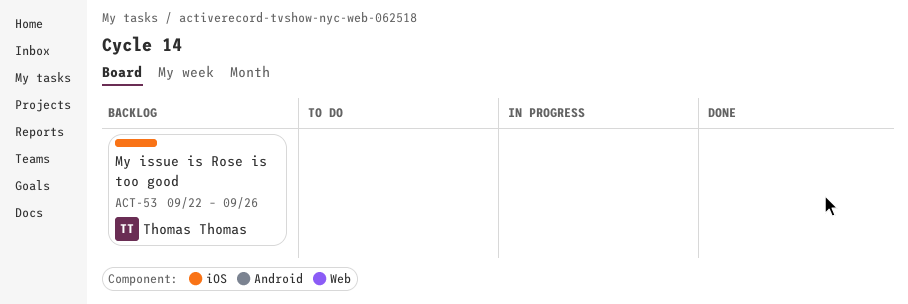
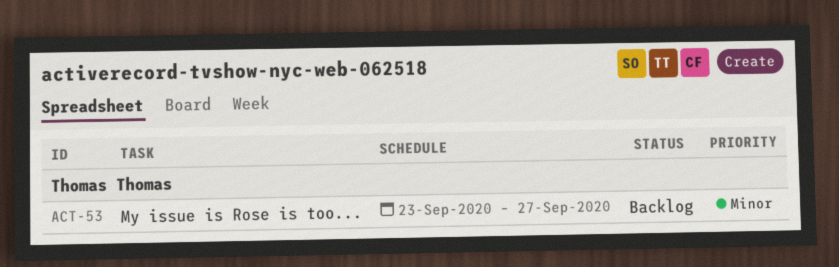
ACT-53, start: Sep 22 -> Sep 23
ACT-53, due: Sep 26 -> Sep 27

